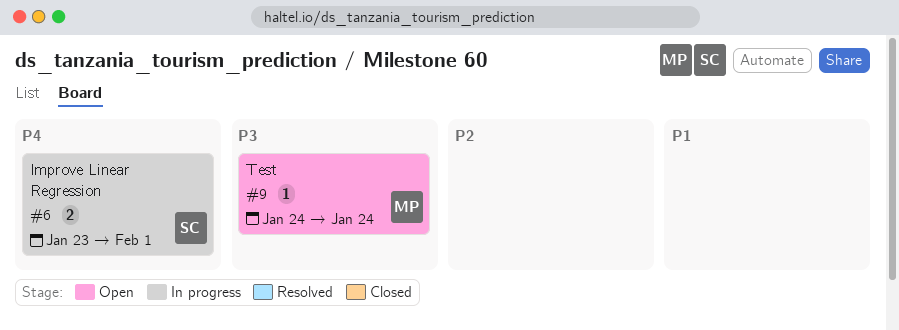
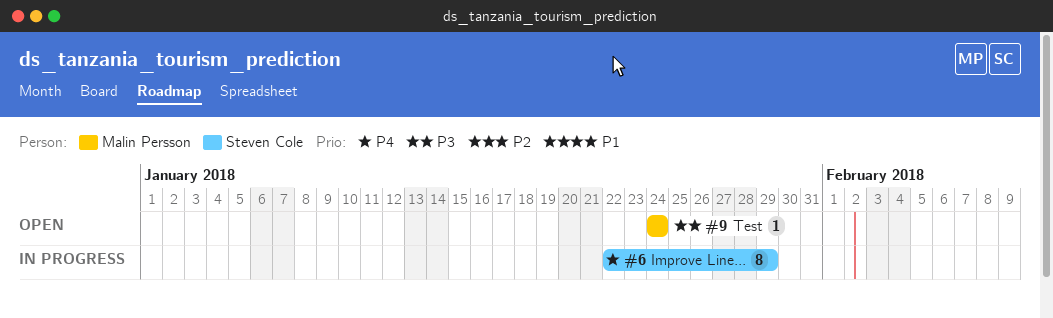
#6, estimate: 2 -> 8
#6, start: Jan 23 -> Jan 22
#6, due: Feb 1 -> Jan 29

